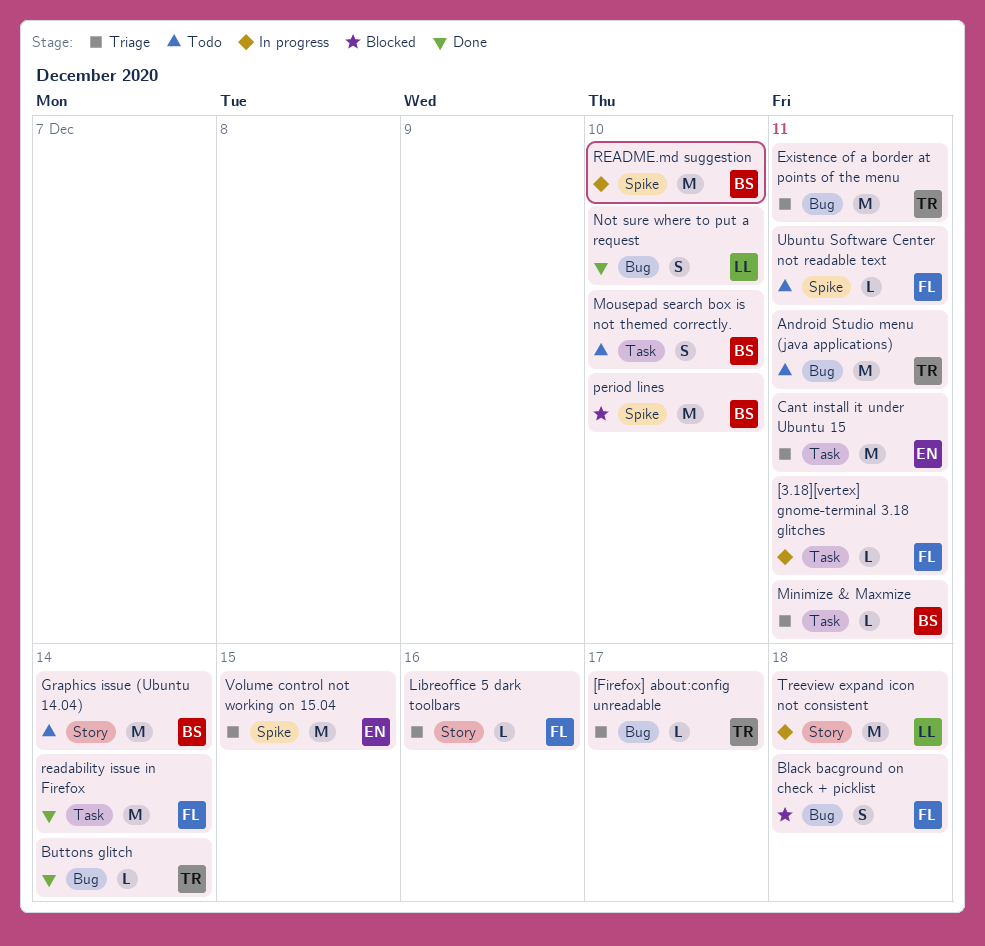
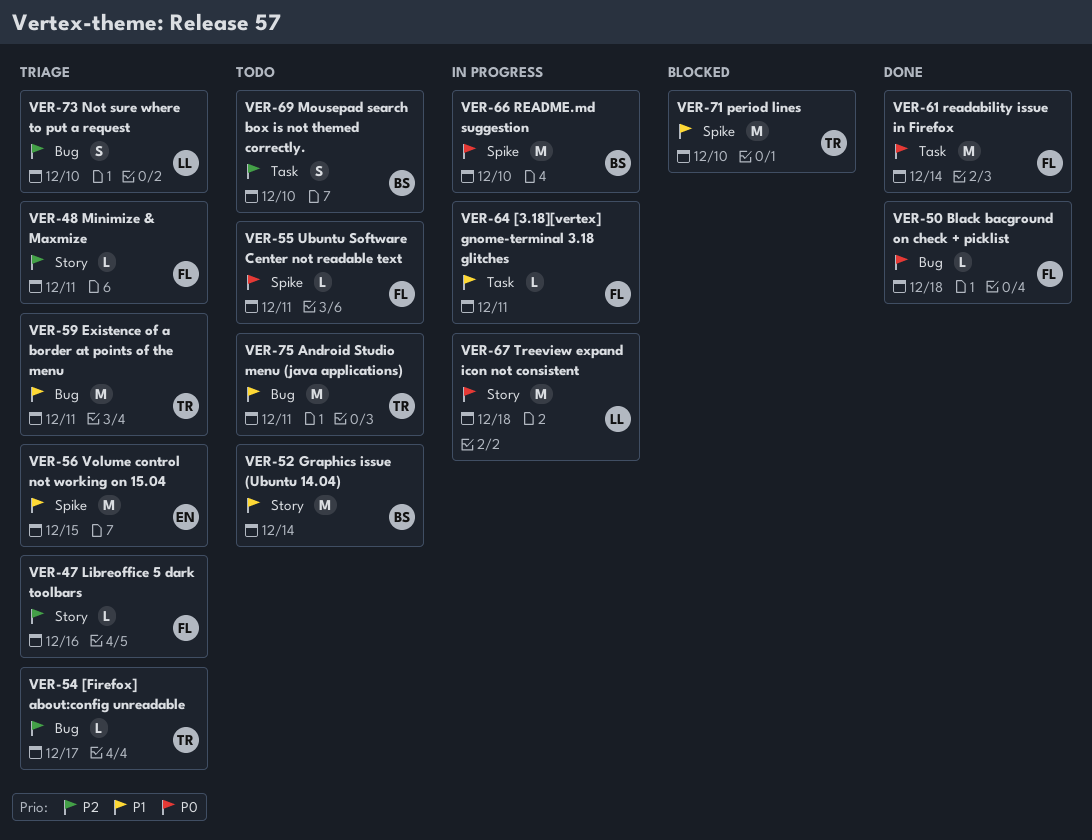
Black bacground on check + picklist, status: Blocked -> Done
Black bacground on check + picklist, estimate: S -> L
Buttons glitch: present -> none
Cant install it under Ubuntu 15: present -> none
Minimize & Maxmize, owner: BS -> FL
Minimize & Maxmize, label: Task -> Story
Not sure where to put a request, status: Done -> Triage
period lines, owner: BS -> TR

